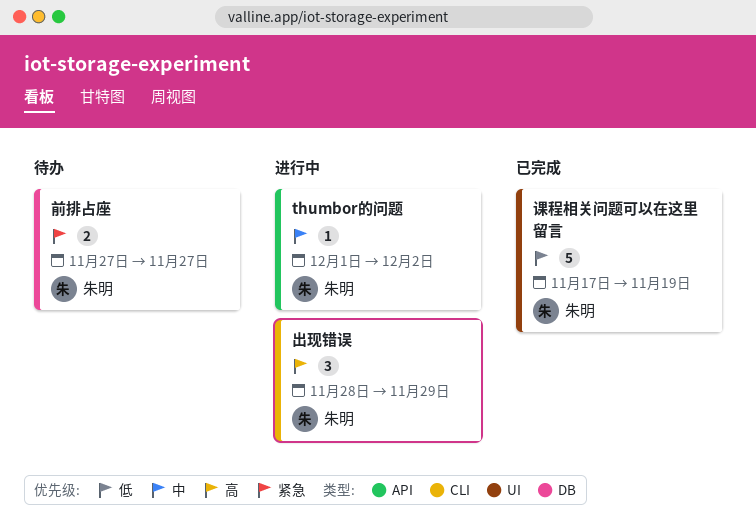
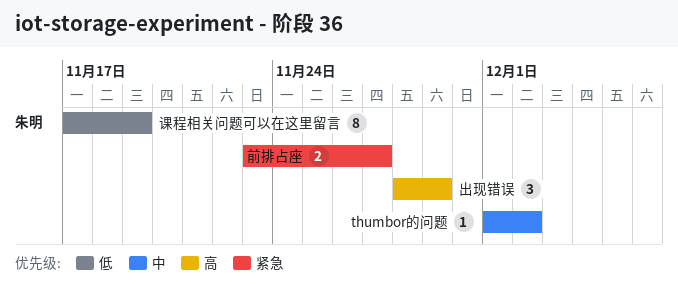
前排占座, start: Nov 27 -> Nov 23
课程相关问题可以在这里留言, estimate: 5 -> 8

